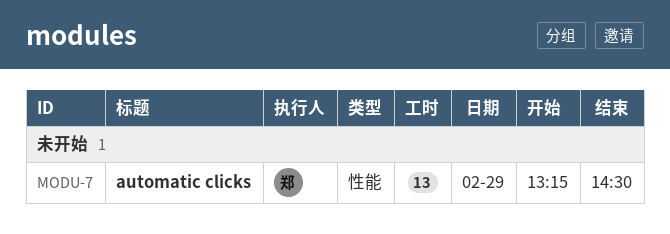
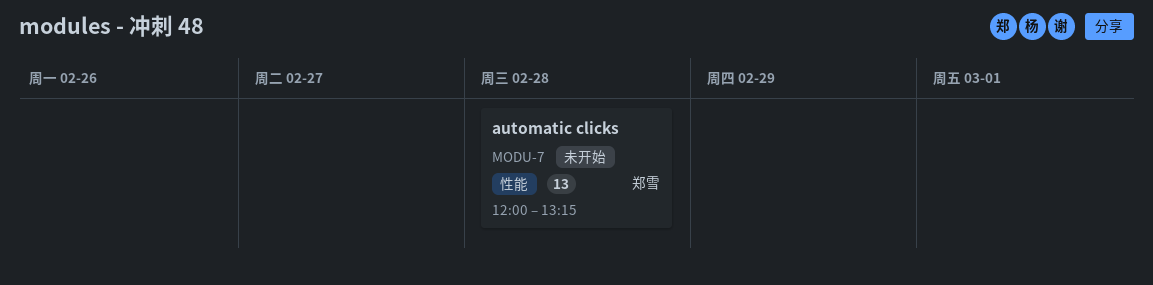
MODU-7, day: Feb 29 -> Feb 28
MODU-7, begins: 13:15 -> 12:00
MODU-7, ends: 14:30 -> 13:15

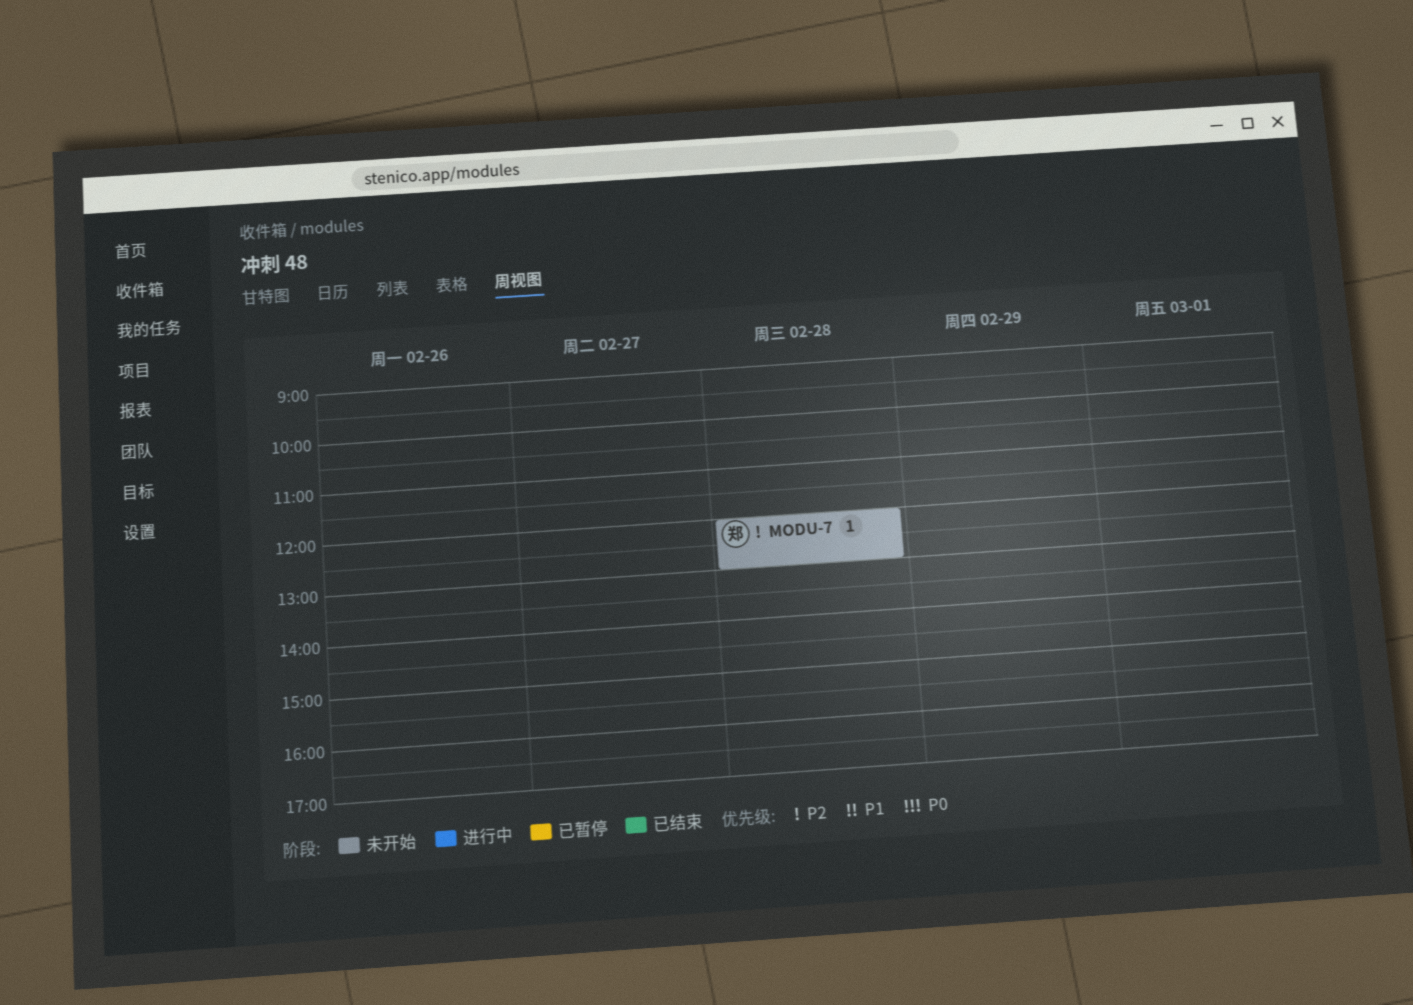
MODU-7, estimate: 13 -> 1
MODU-7, ends: 13:15 -> 13:00

